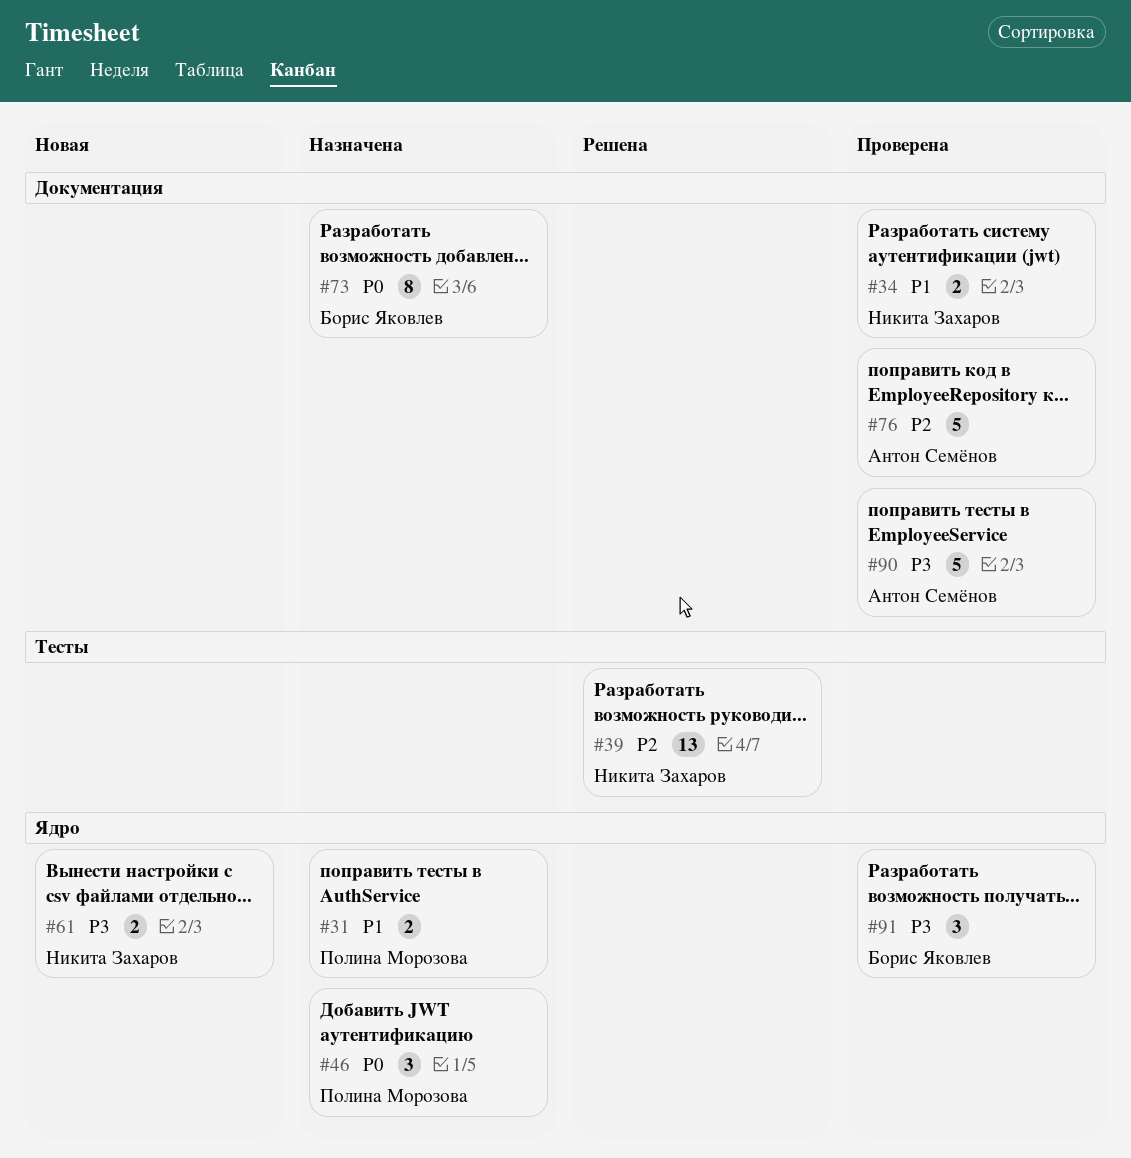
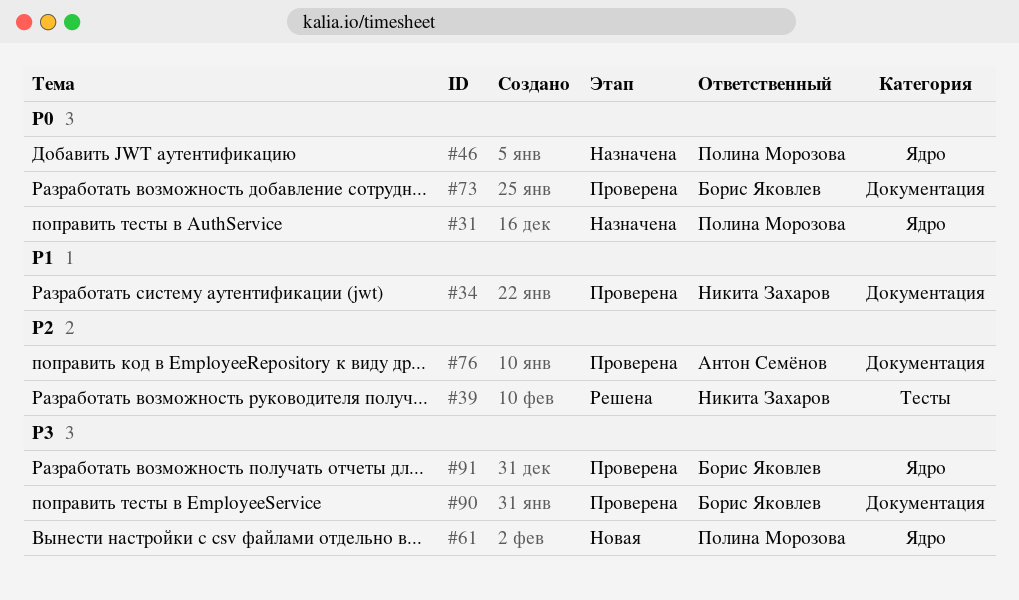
#31, priority: P1 -> P0
#61, owner: Никита Захаров -> Полина Морозова
#73, status: Назначена -> Проверена
#90, owner: Антон Семёнов -> Борис Яковлев

